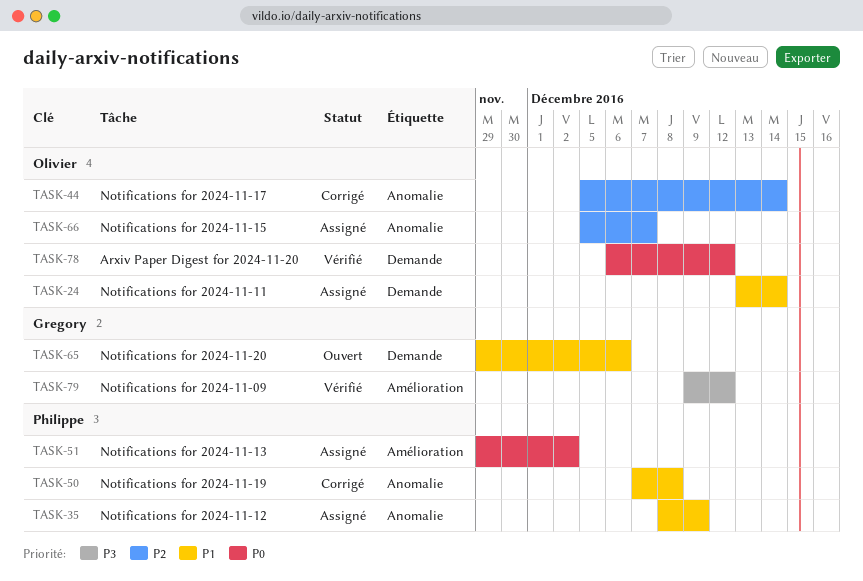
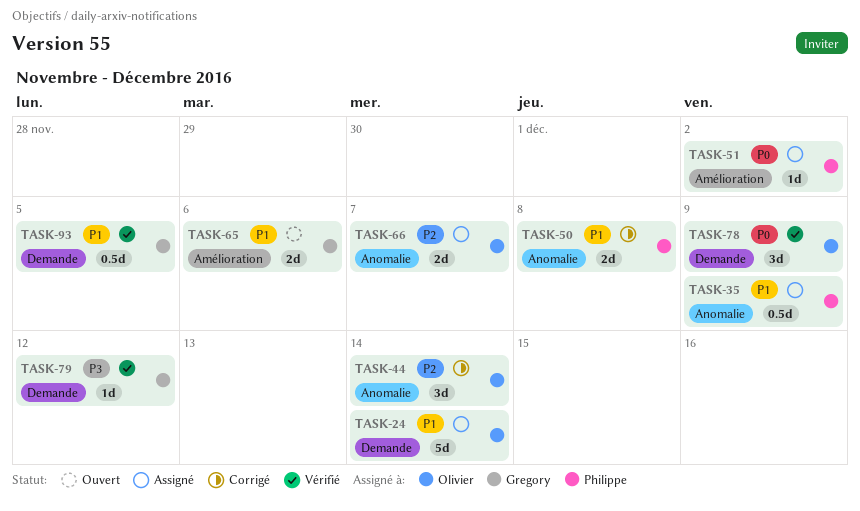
TASK-65, label: Demande -> Amélioration
TASK-78, due: Dec 12 -> Dec 9
TASK-79, label: Amélioration -> Demande
TASK-93: none -> present

